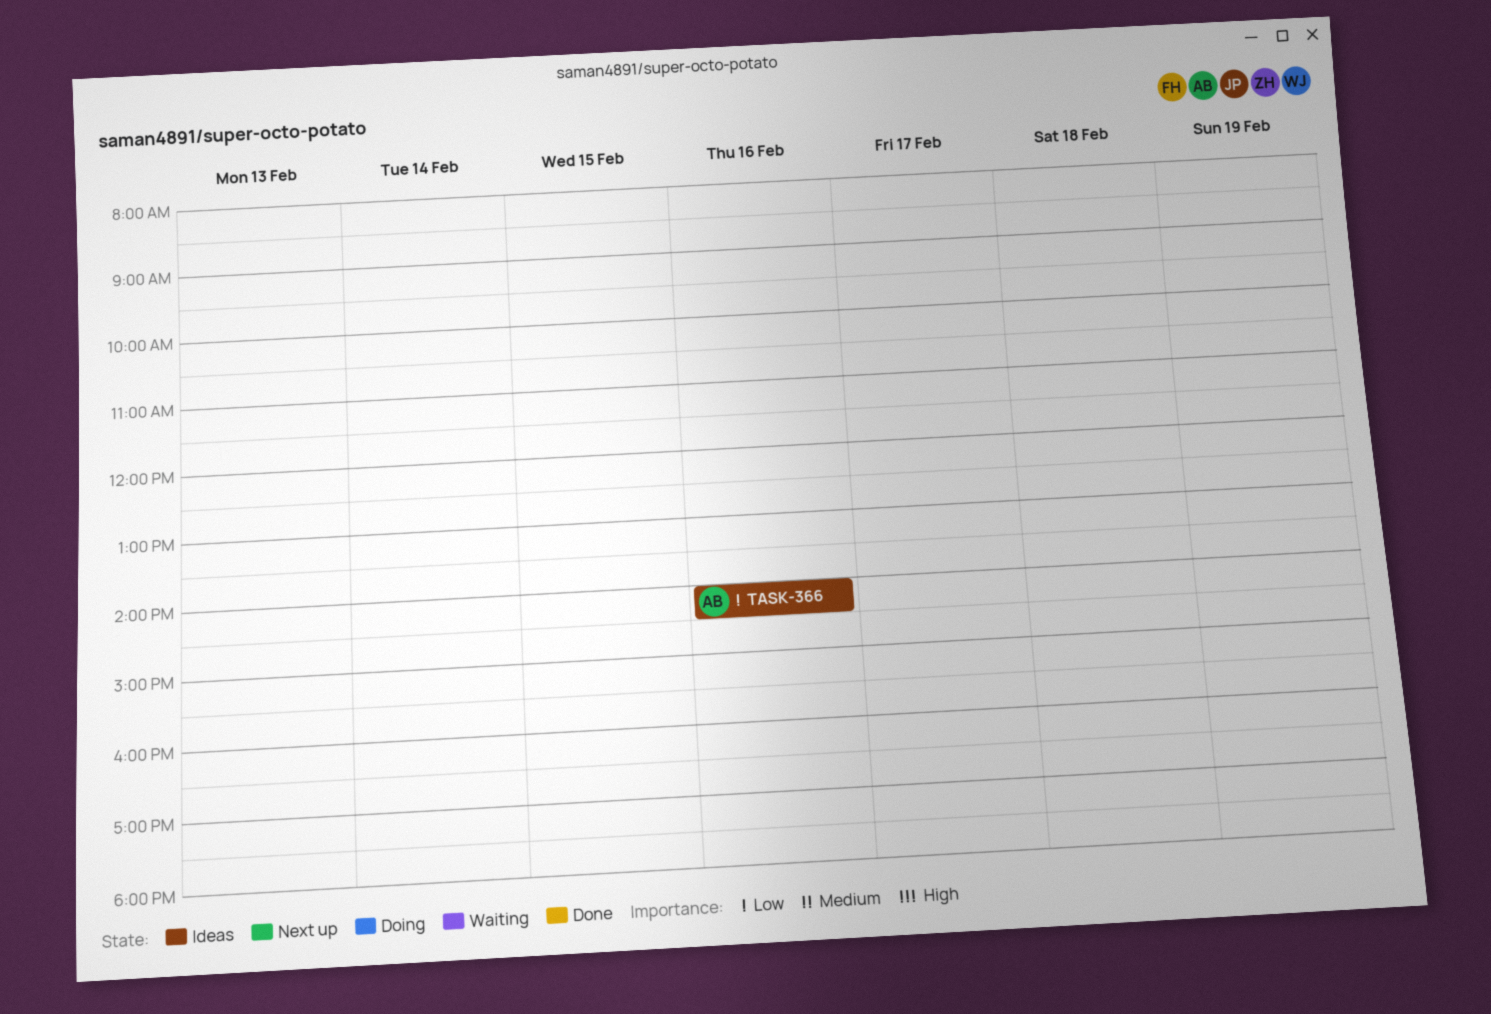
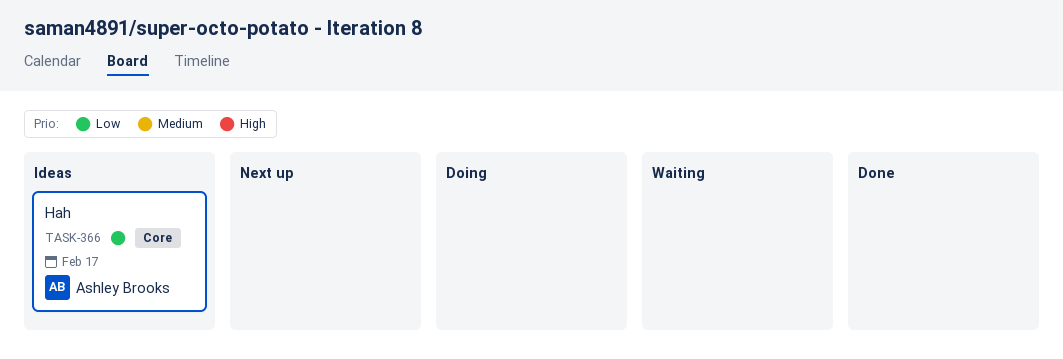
TASK-366, day: Feb 16 -> Feb 17

